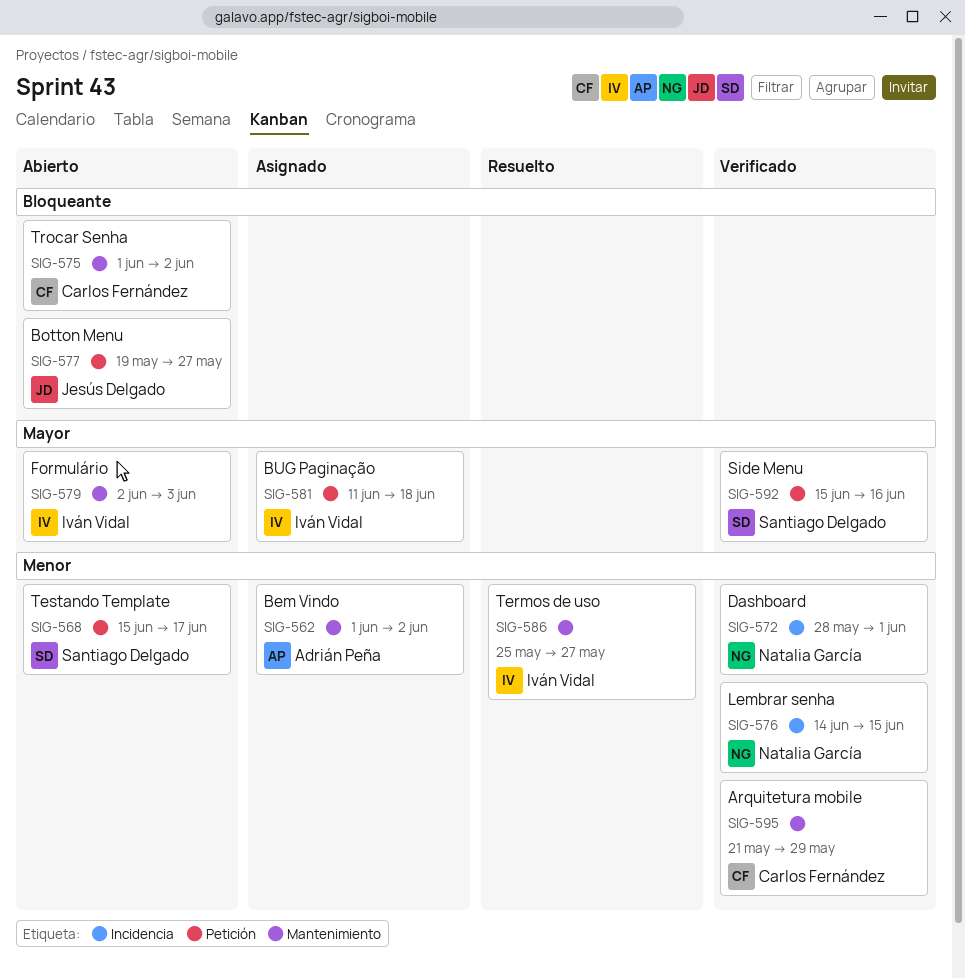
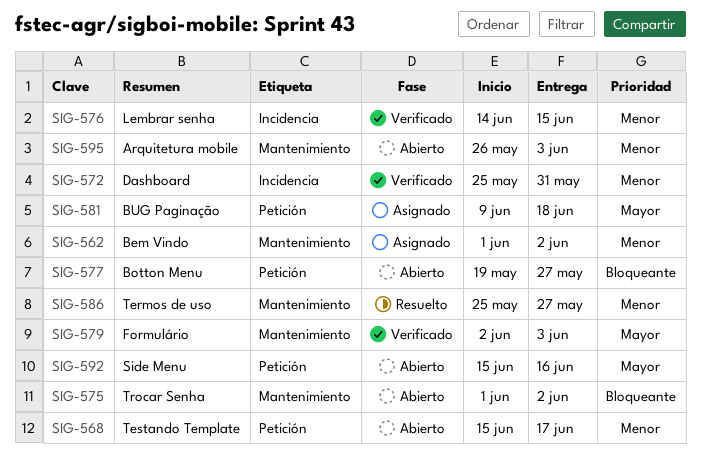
SIG-572, start: May 28 -> May 25
SIG-572, due: Jun 1 -> May 31
SIG-579, status: Abierto -> Verificado
SIG-581, start: Jun 11 -> Jun 9
SIG-592, status: Verificado -> Abierto
SIG-595, status: Verificado -> Abierto
SIG-595, start: May 21 -> May 26
SIG-595, due: May 29 -> Jun 3

